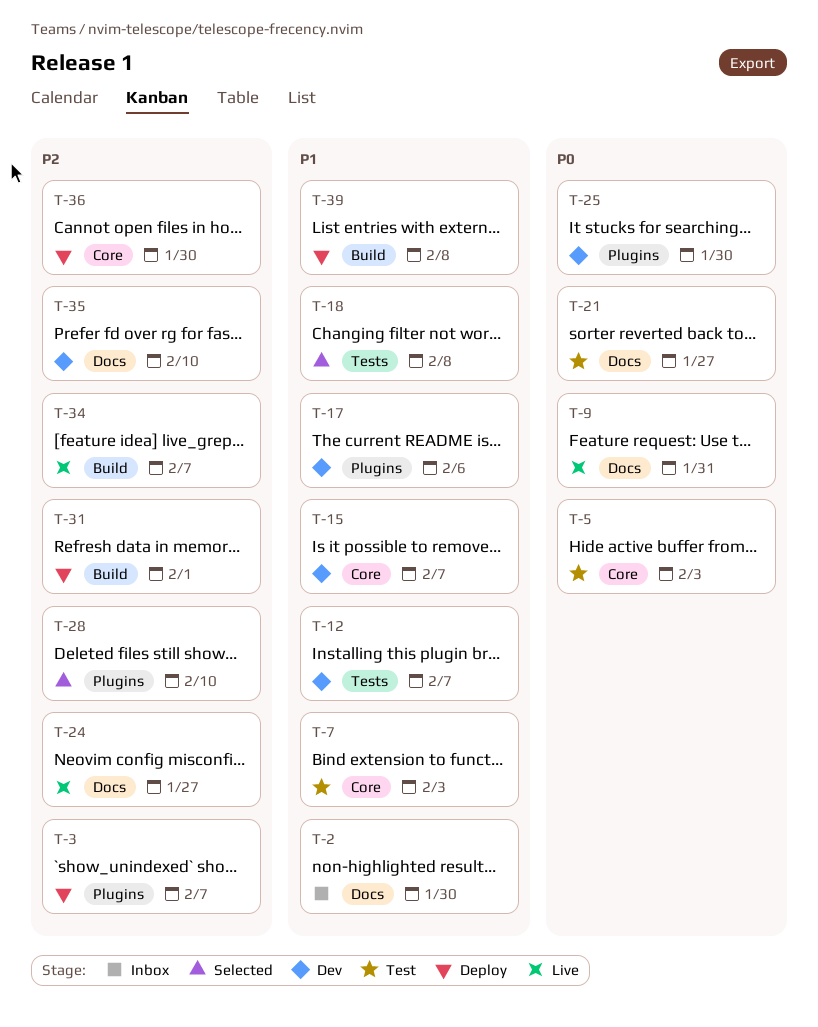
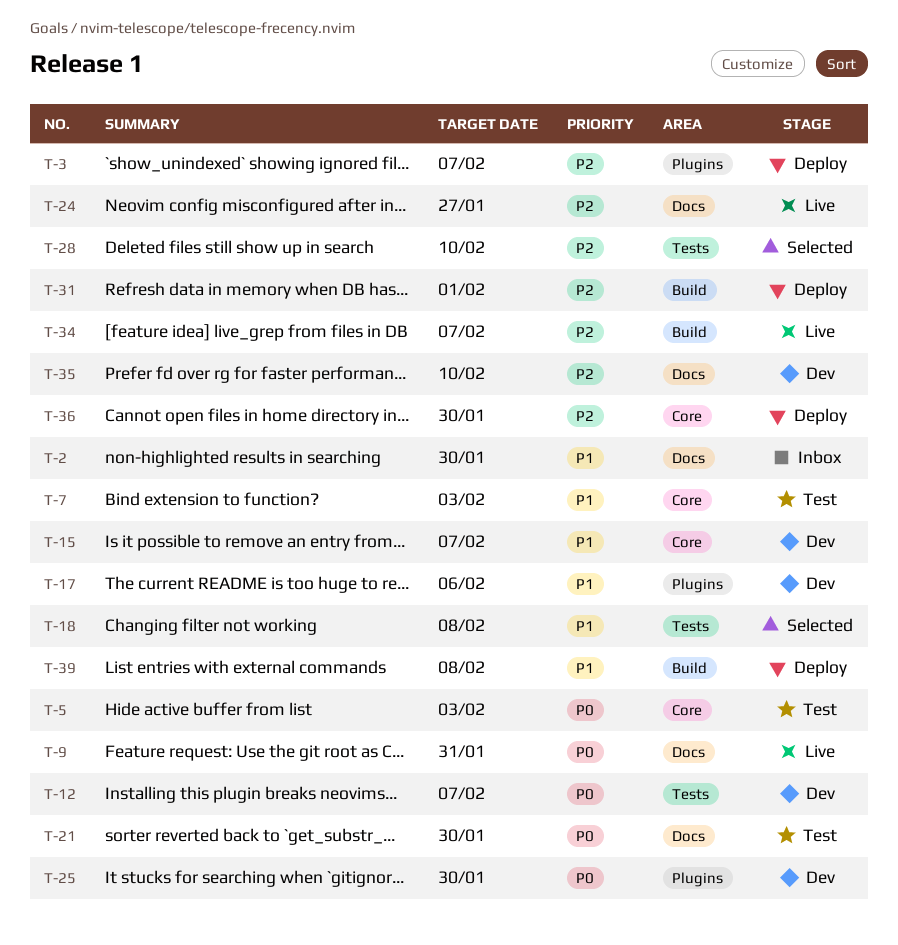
T-12, priority: P1 -> P0
T-21, due: Jan 27 -> Jan 30
T-28, label: Plugins -> Tests

